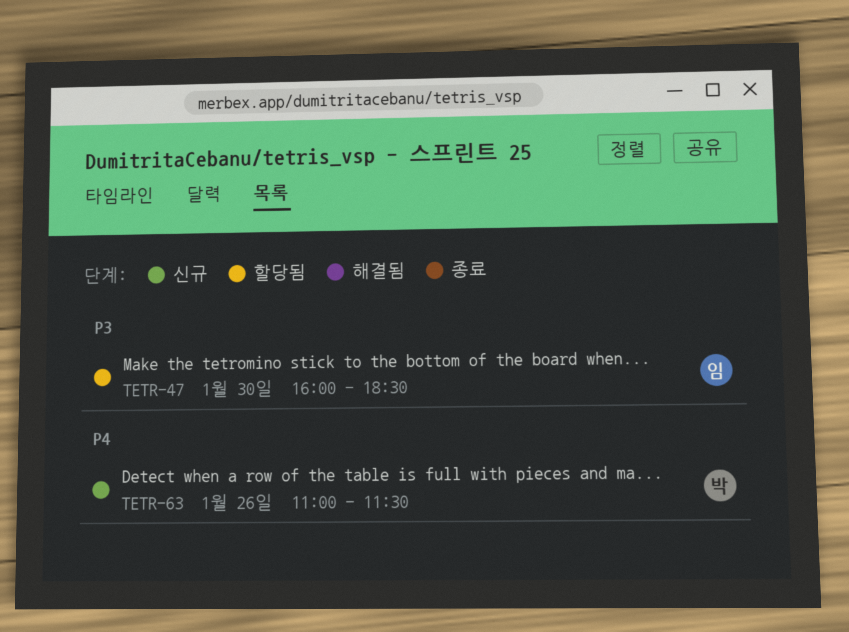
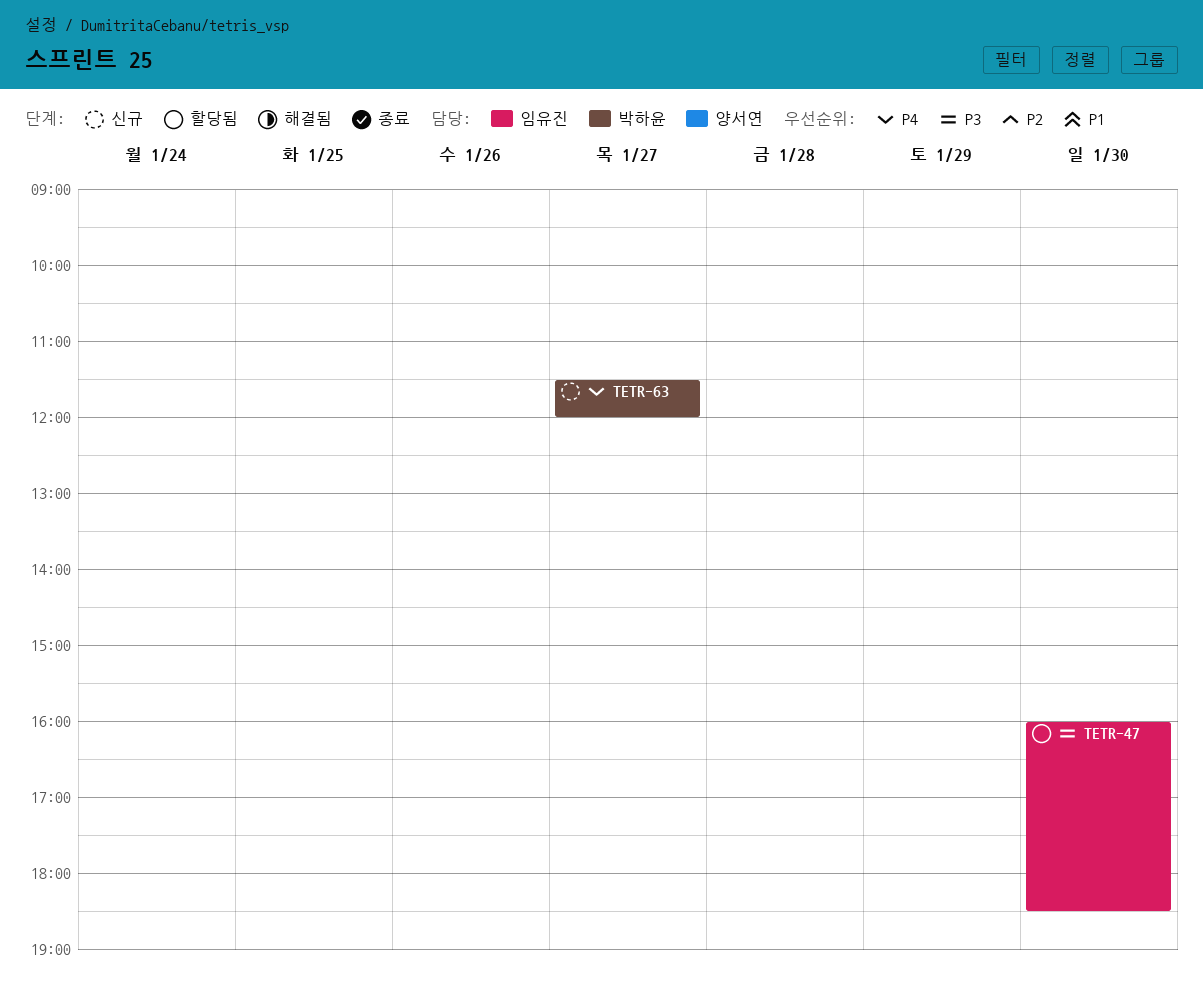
TETR-63, day: Jan 26 -> Jan 27
TETR-63, begins: 11:00 -> 11:30
TETR-63, ends: 11:30 -> 12:00

